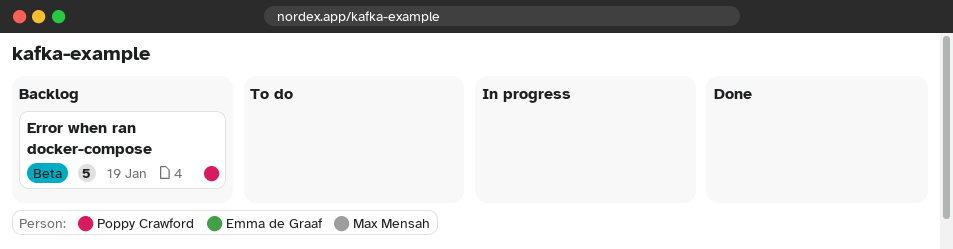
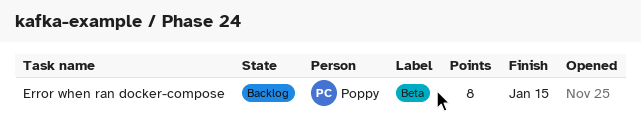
Error when ran docker-compose, estimate: 5 -> 8
Error when ran docker-compose, due: Jan 19 -> Jan 15

